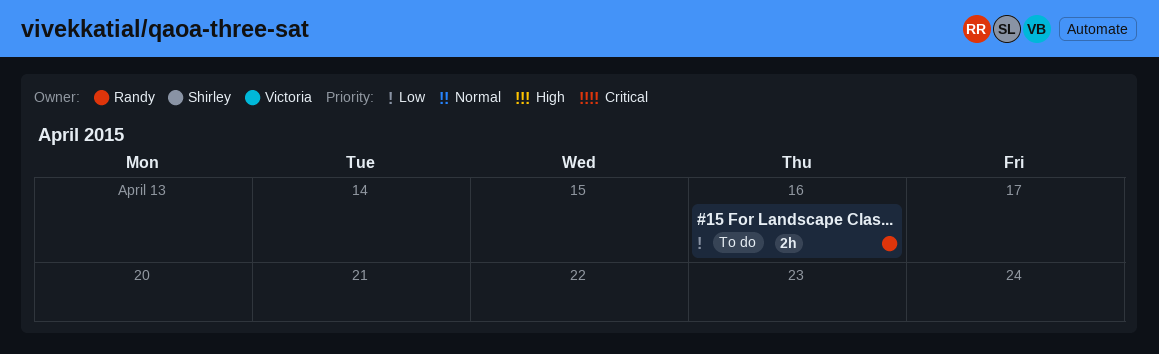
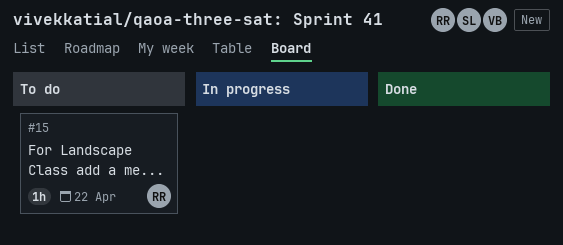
#15, estimate: 2h -> 1h
#15, due: Apr 16 -> Apr 22

